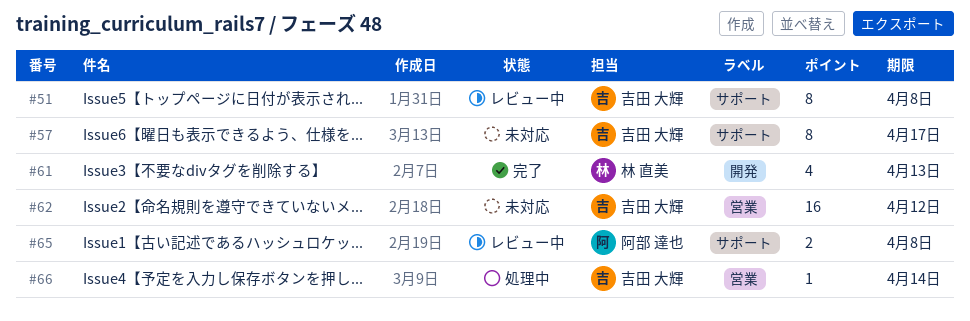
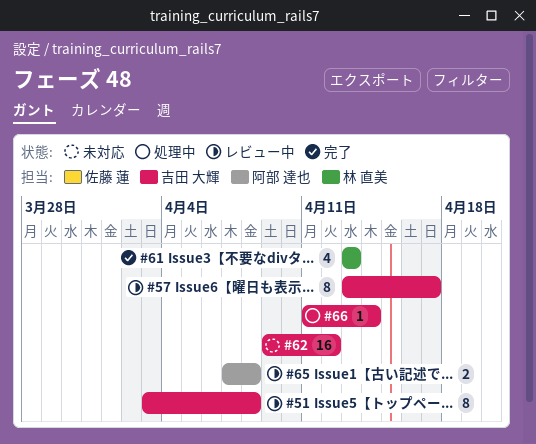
#57, status: 未対応 -> レビュー中

